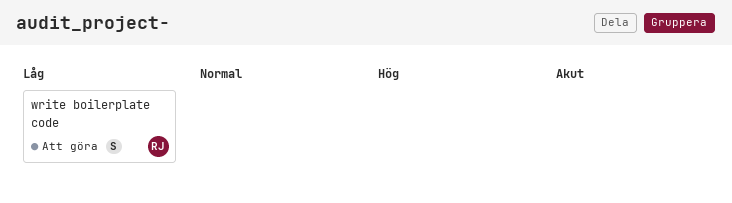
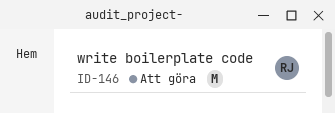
write boilerplate code, estimate: S -> M

